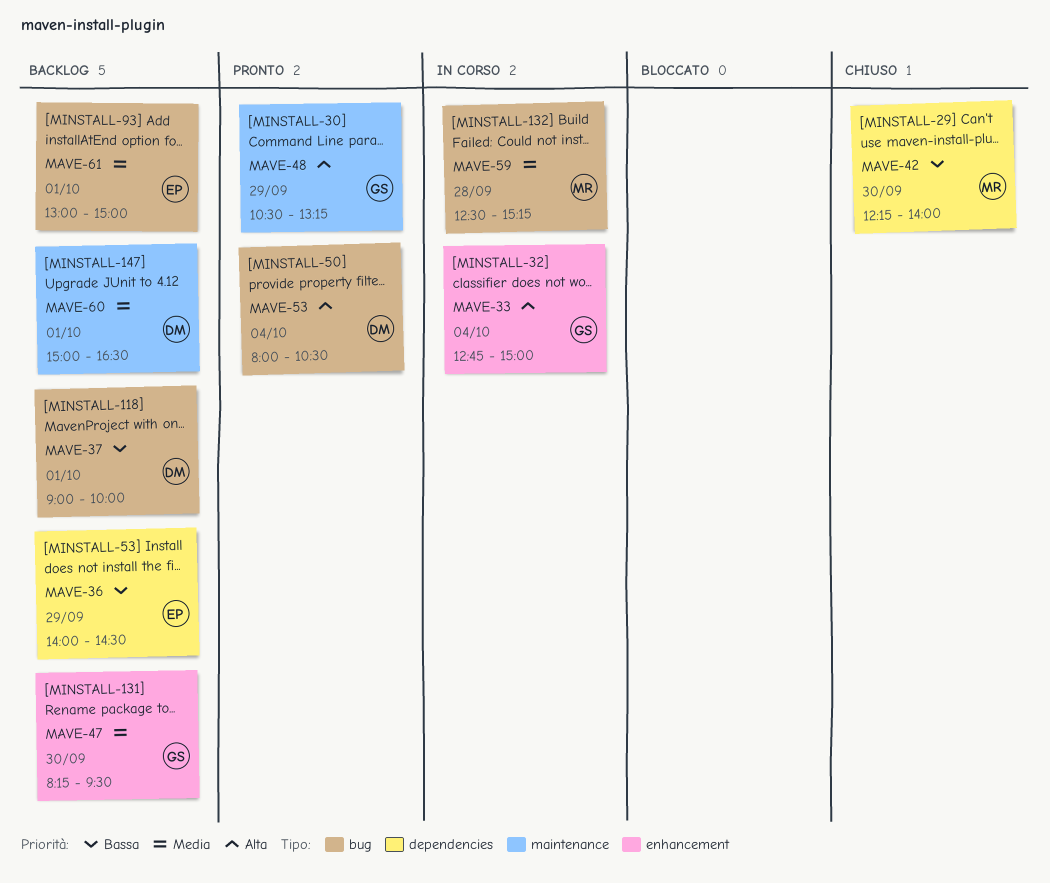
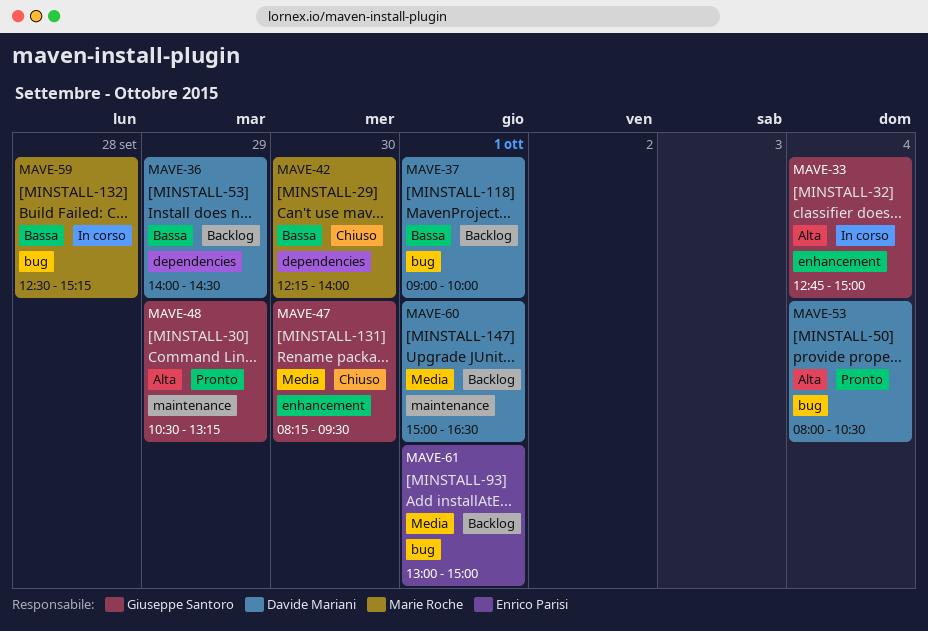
MAVE-36, owner: Enrico Parisi -> Davide Mariani
MAVE-47, status: Backlog -> Chiuso
MAVE-59, priority: Media -> Bassa

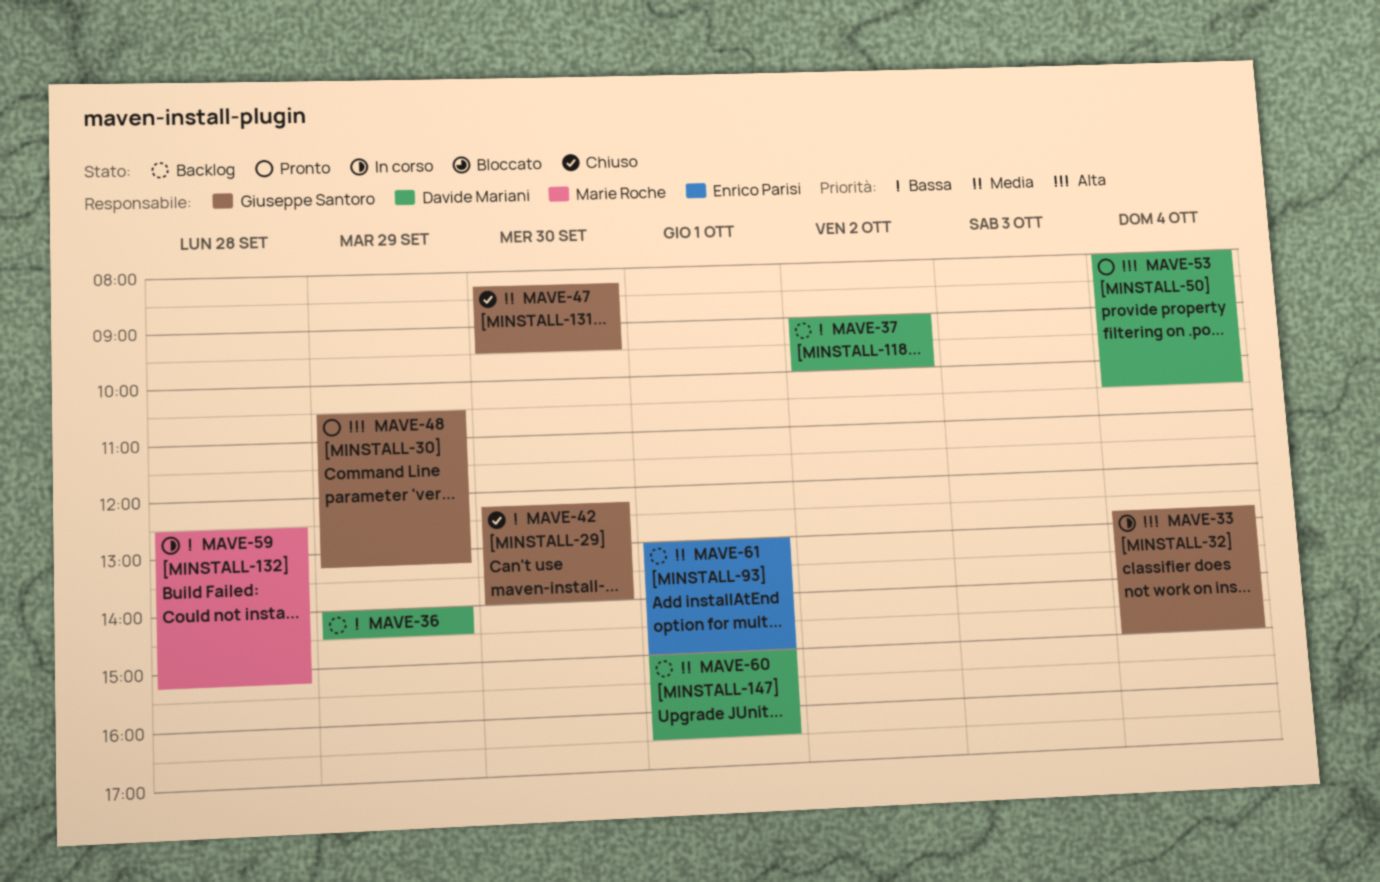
MAVE-37, day: Oct 1 -> Oct 2
MAVE-42, owner: Marie Roche -> Giuseppe Santoro

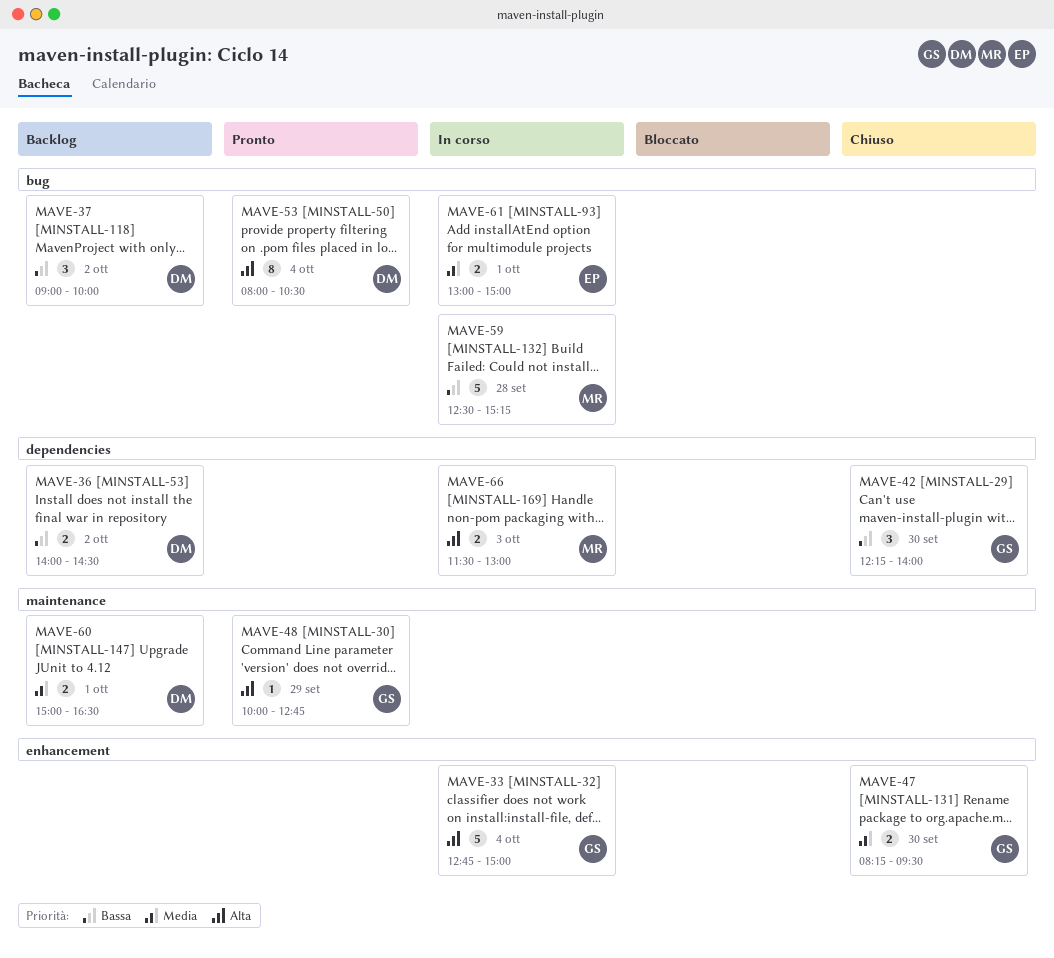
MAVE-36, day: Sep 29 -> Oct 2
MAVE-48, begins: 10:30 -> 10:00
MAVE-48, ends: 13:15 -> 12:45
MAVE-61, status: Backlog -> In corso
MAVE-66: none -> present

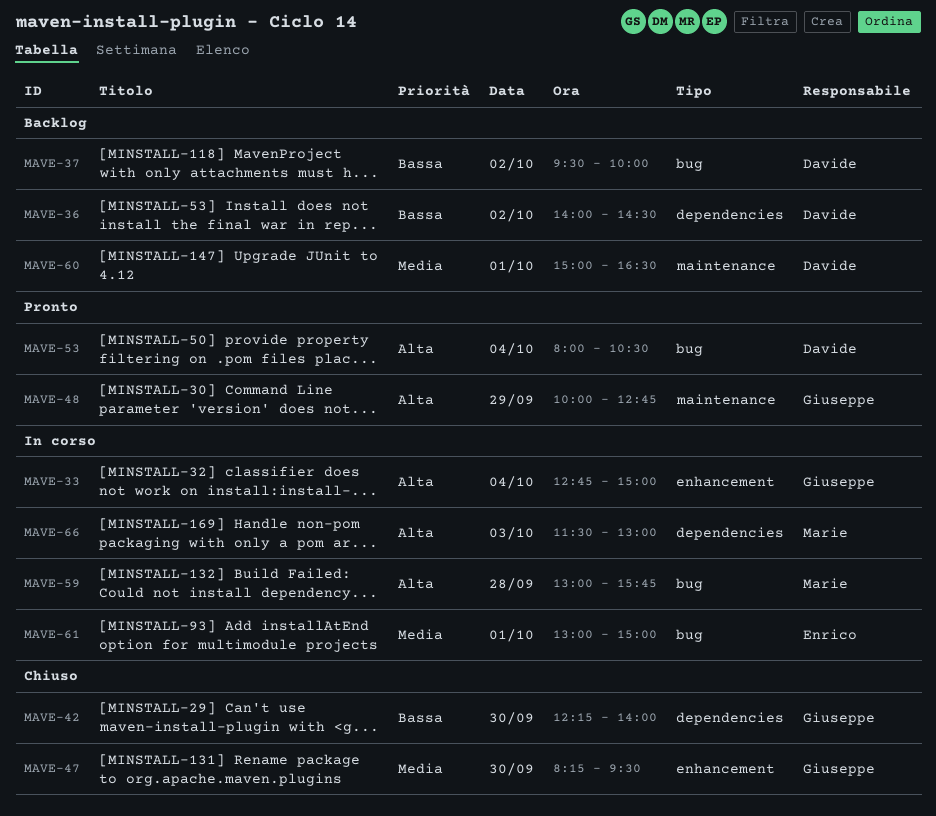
MAVE-37, begins: 09:00 -> 09:30
MAVE-59, priority: Bassa -> Alta
MAVE-59, begins: 12:30 -> 13:00
MAVE-59, ends: 15:15 -> 15:45

